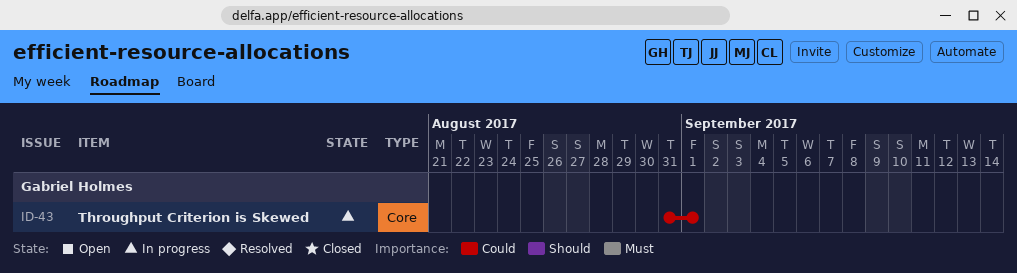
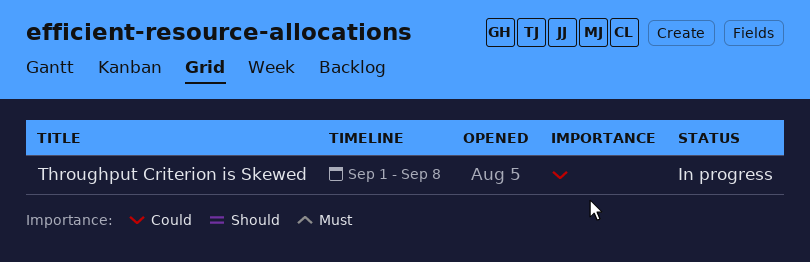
Throughput Criterion is Skewed, start: Aug 31 -> Sep 1
Throughput Criterion is Skewed, due: Sep 1 -> Sep 8

